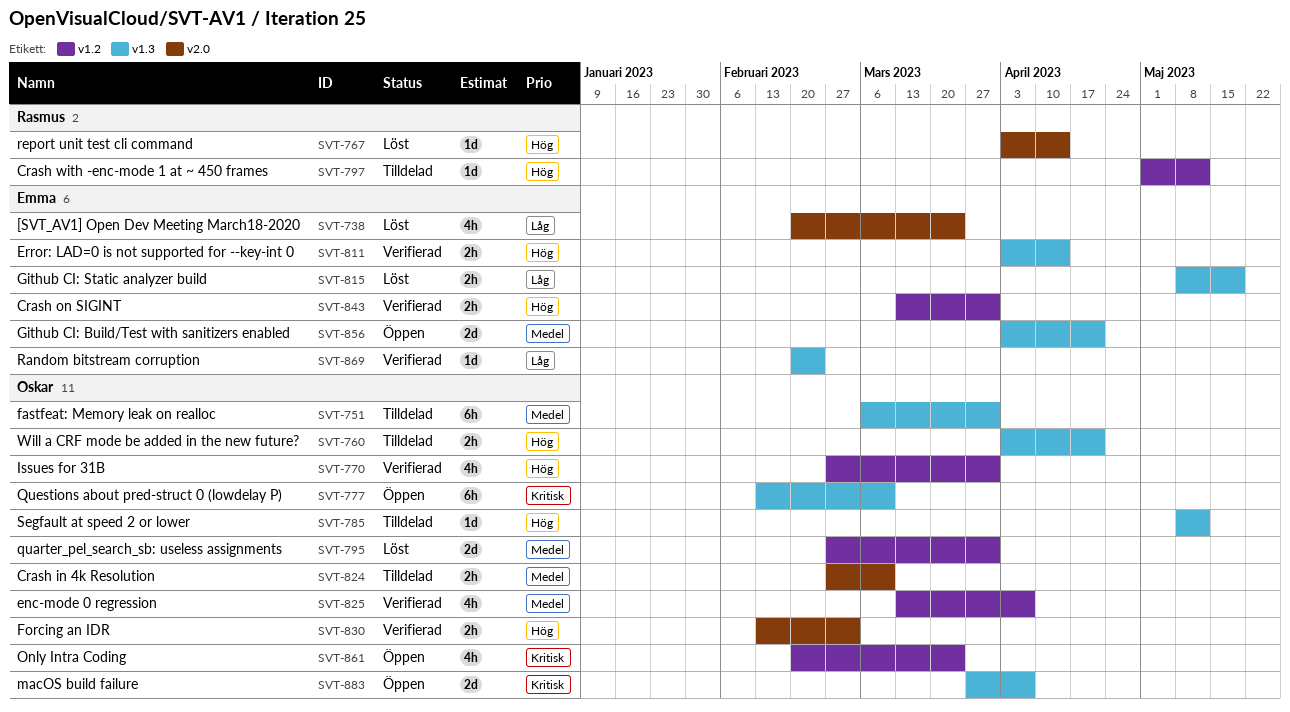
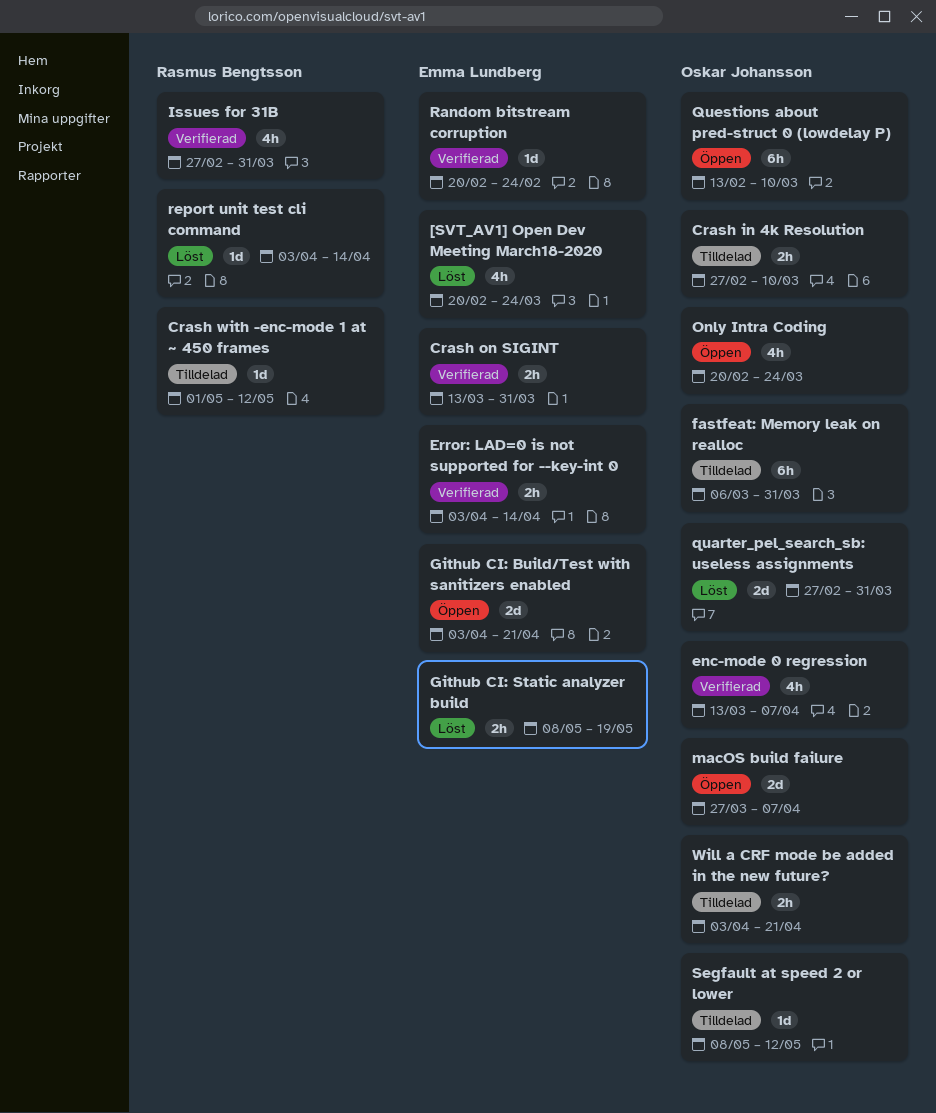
Forcing an IDR: present -> none
Issues for 31B, owner: Oskar Johansson -> Rasmus Bengtsson

